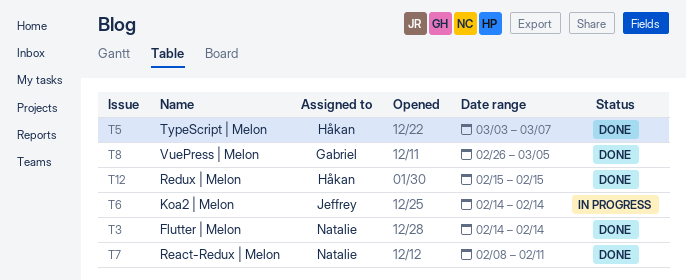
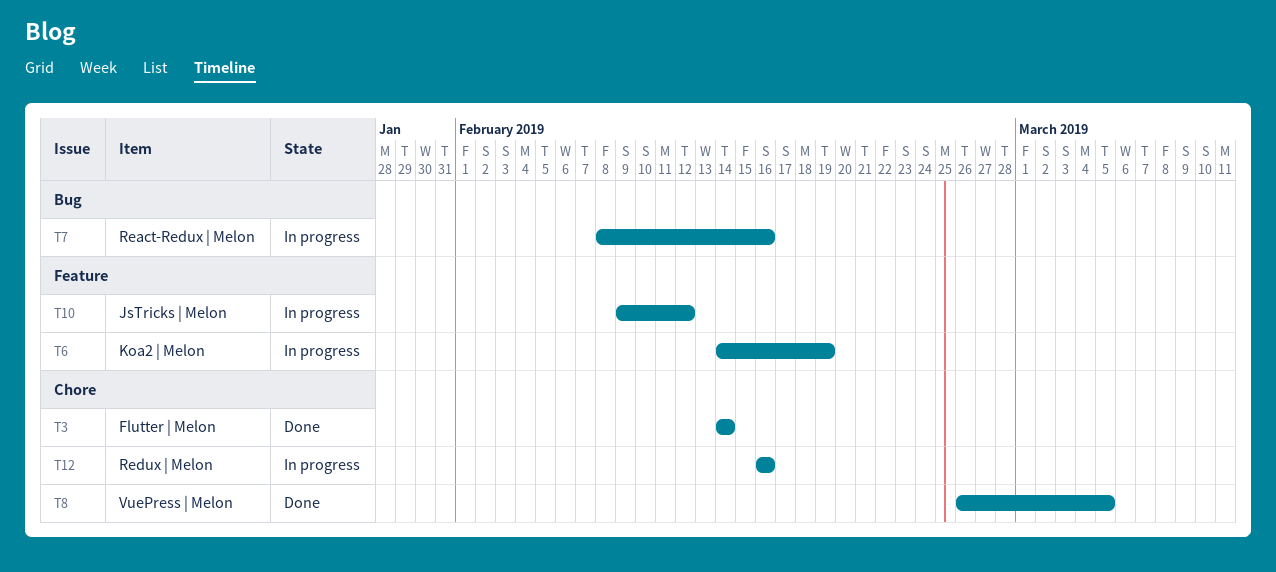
T5: present -> none
T6, due: Feb 14 -> Feb 19
T7, status: Done -> In progress
T7, due: Feb 11 -> Feb 16
T10: none -> present
T12, status: Done -> In progress
T12, start: Feb 15 -> Feb 16
T12, due: Feb 15 -> Feb 16

